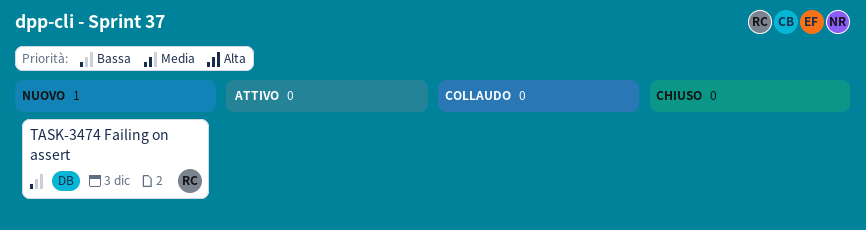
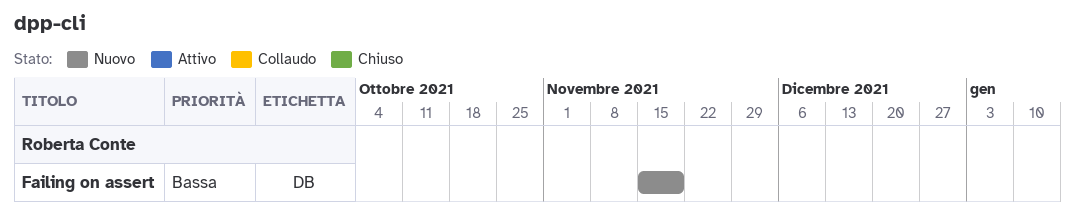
Failing on assert, due: Dec 3 -> Nov 19

